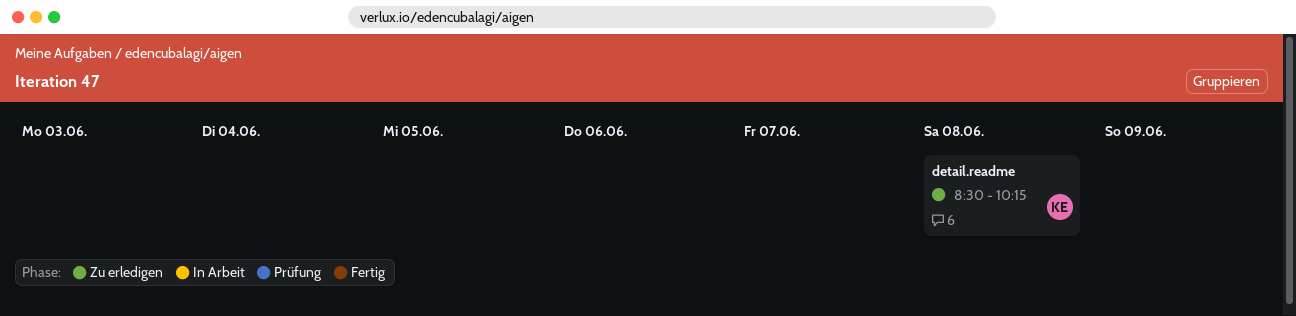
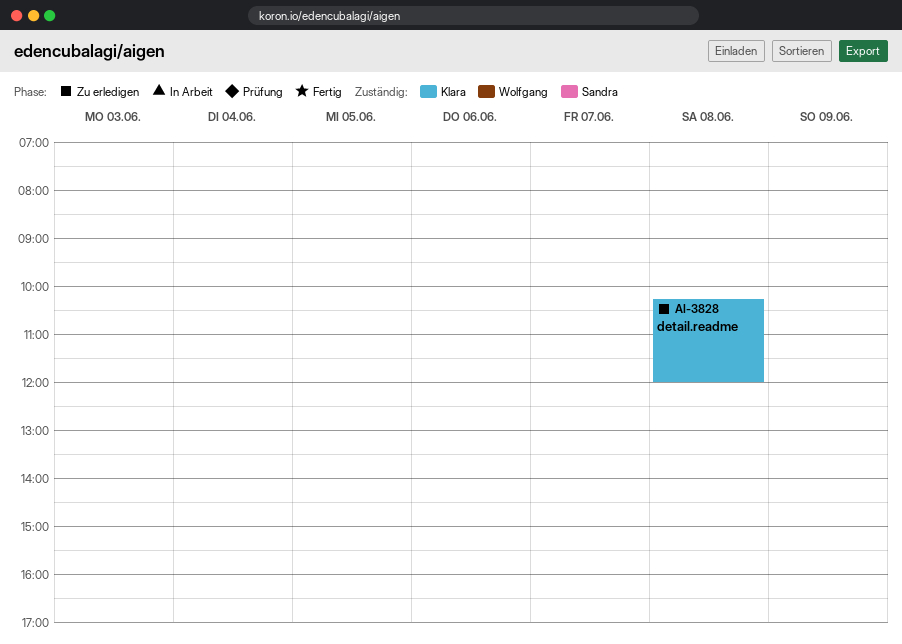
detail.readme, begins: 08:30 -> 10:15
detail.readme, ends: 10:15 -> 12:00

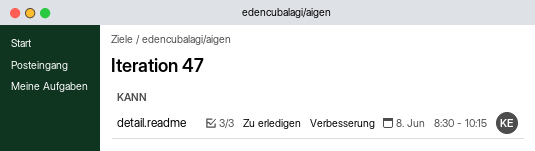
detail.readme, begins: 10:15 -> 08:30
detail.readme, ends: 12:00 -> 10:15

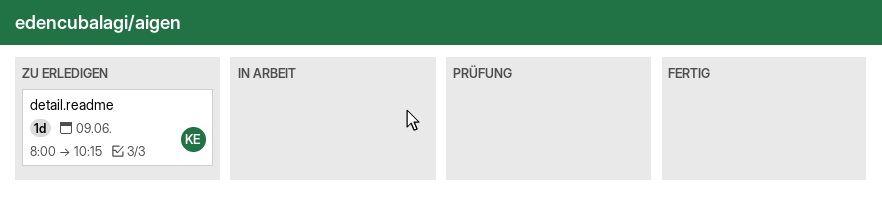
detail.readme, day: Jun 8 -> Jun 9
detail.readme, begins: 08:30 -> 08:00

